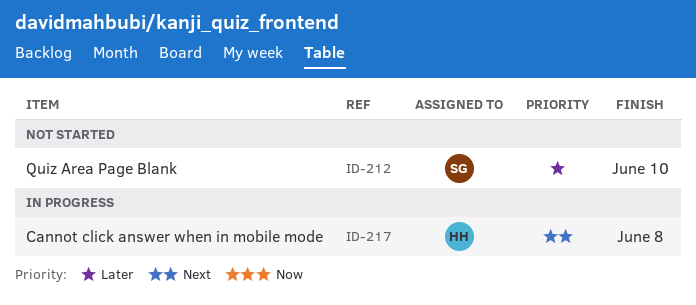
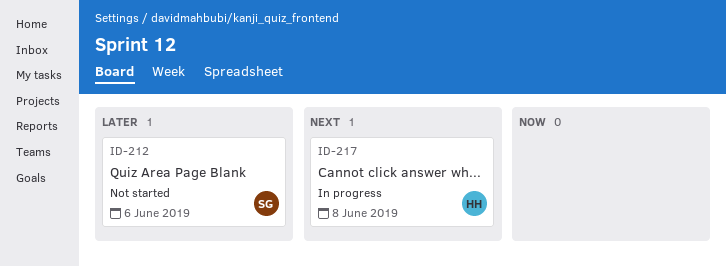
ID-212, due: Jun 10 -> Jun 6

